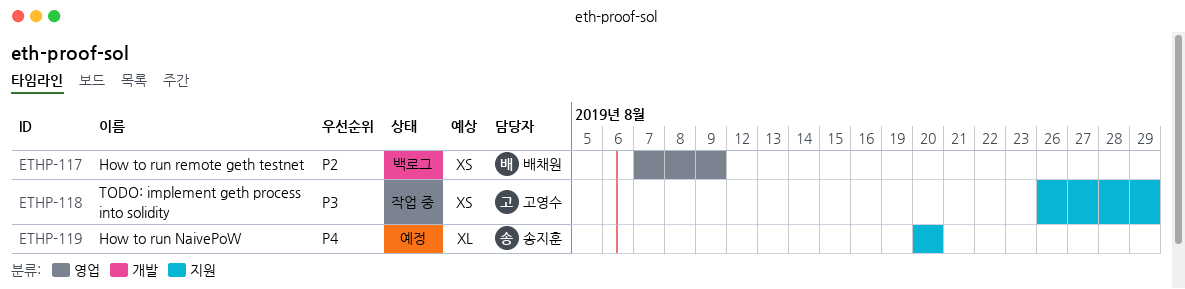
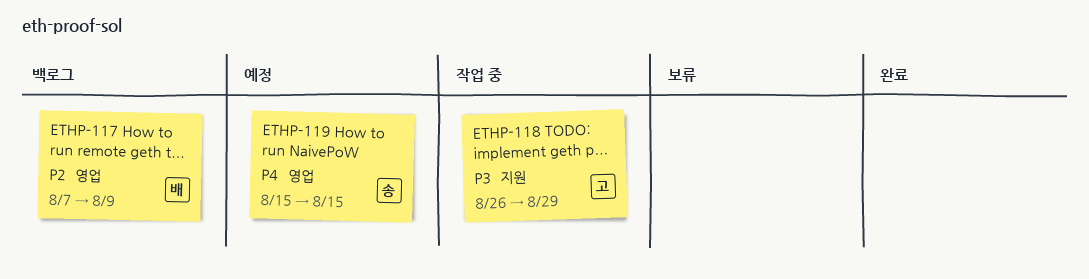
ETHP-119, label: 지원 -> 영업
ETHP-119, start: Aug 20 -> Aug 15
ETHP-119, due: Aug 20 -> Aug 15

